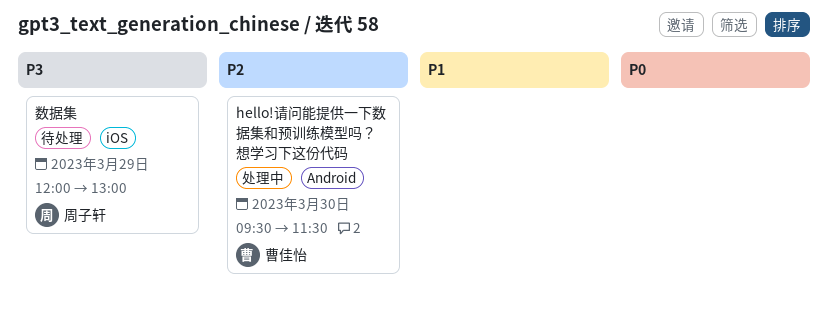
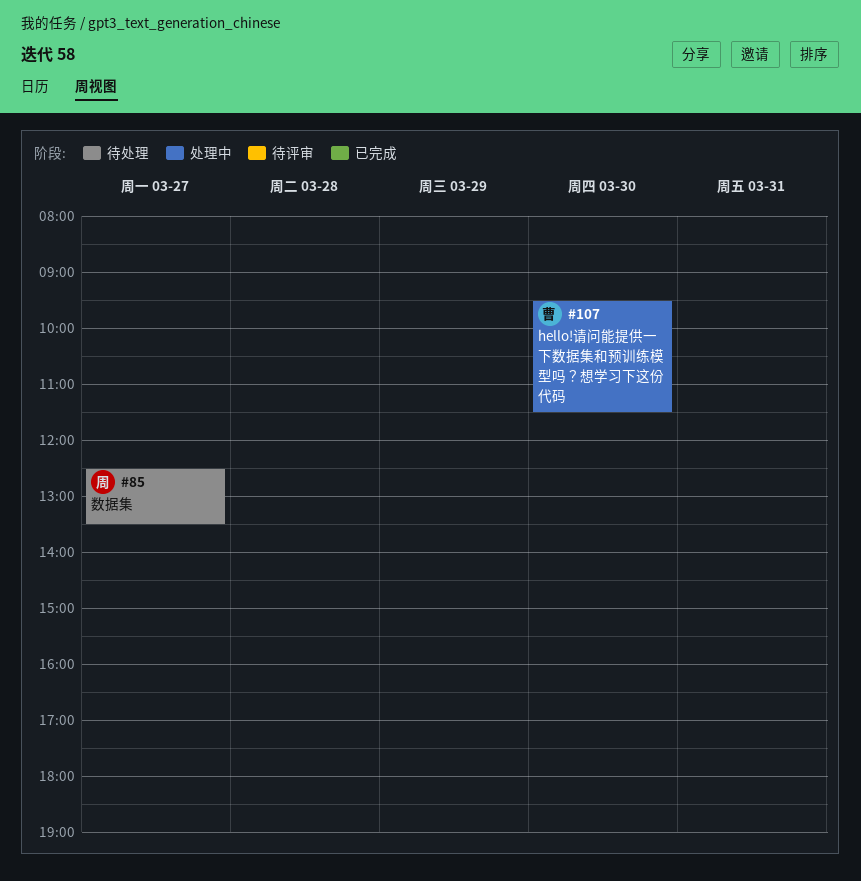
数据集, day: Mar 29 -> Mar 27
数据集, begins: 12:00 -> 12:30
数据集, ends: 13:00 -> 13:30

